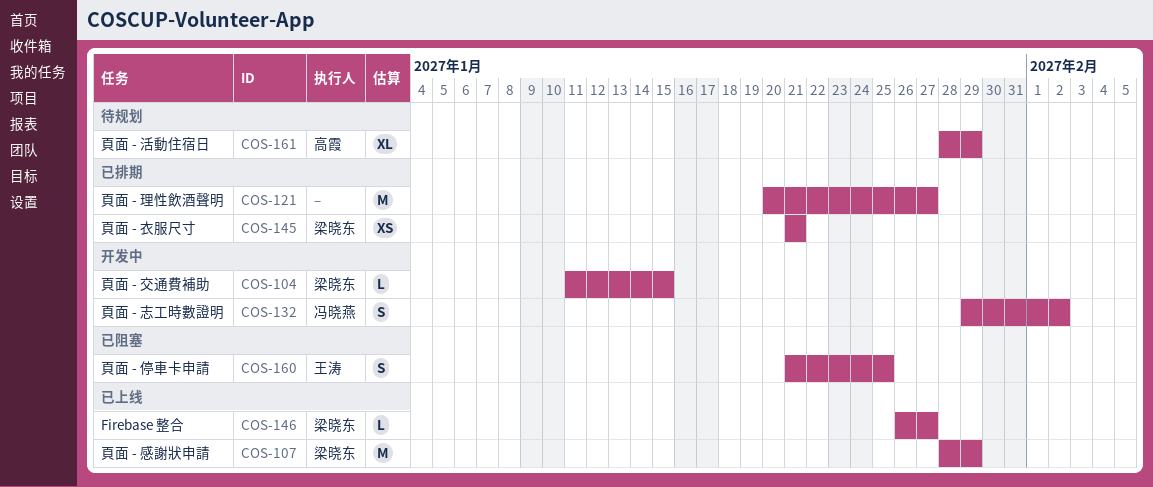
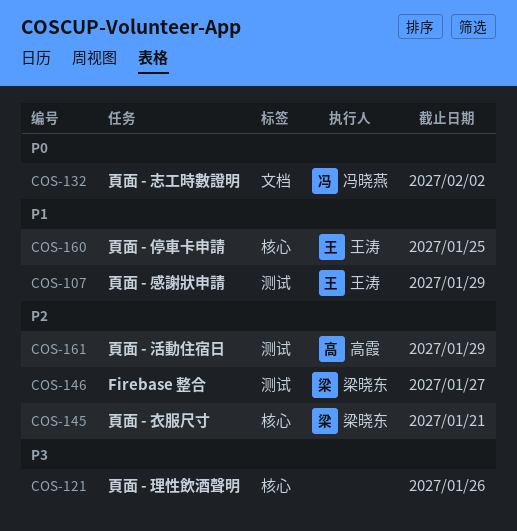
COS-104: present -> none
COS-107, owner: 梁晓东 -> 王涛
COS-121, due: Jan 27 -> Jan 26

